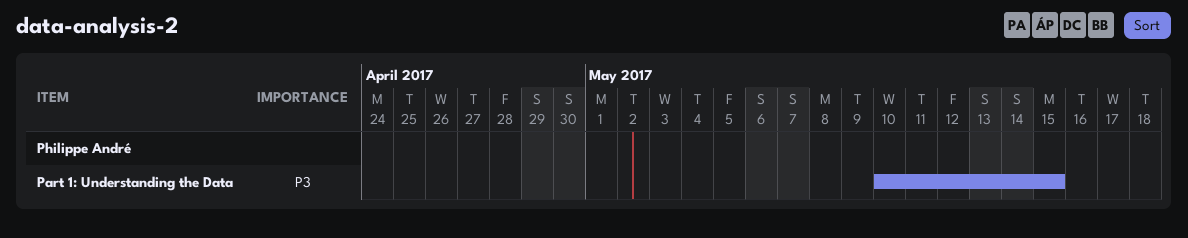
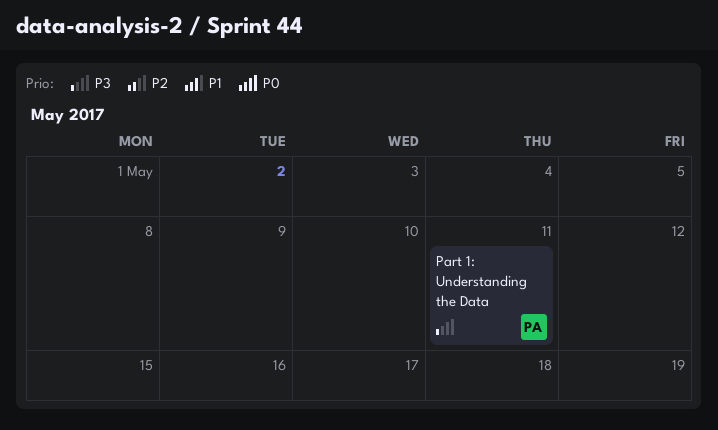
Part 1: Understanding the Data, due: May 15 -> May 11

